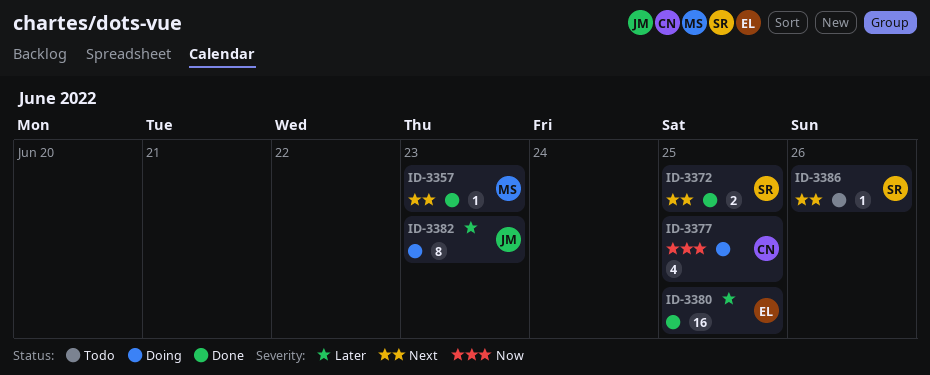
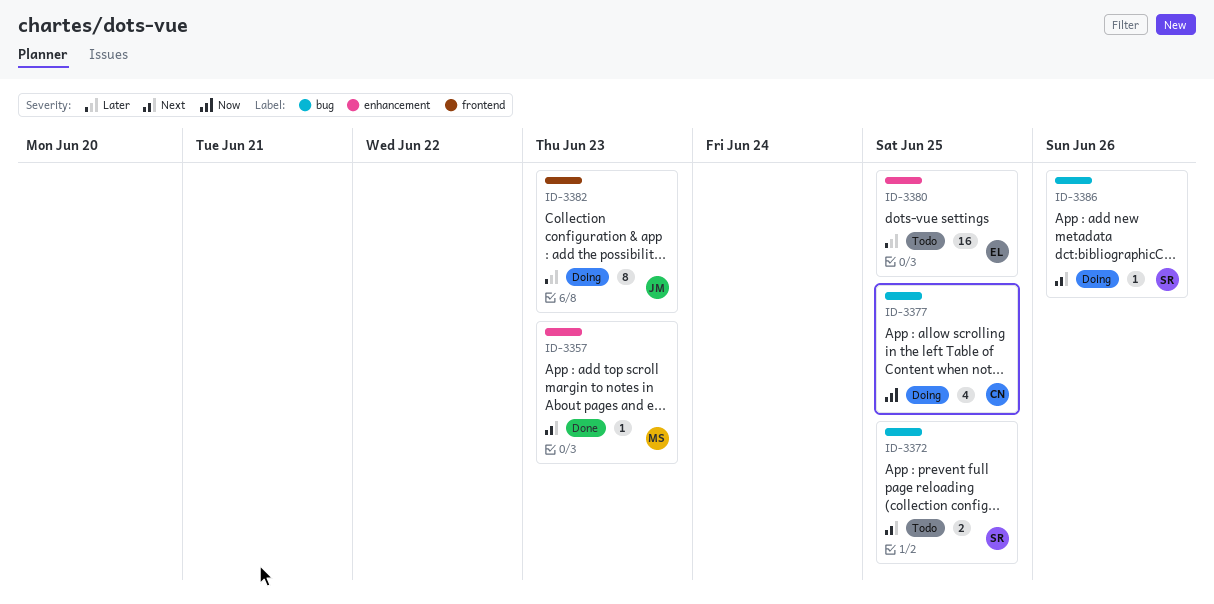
ID-3372, status: Done -> Todo
ID-3380, status: Done -> Todo
ID-3386, status: Todo -> Doing

